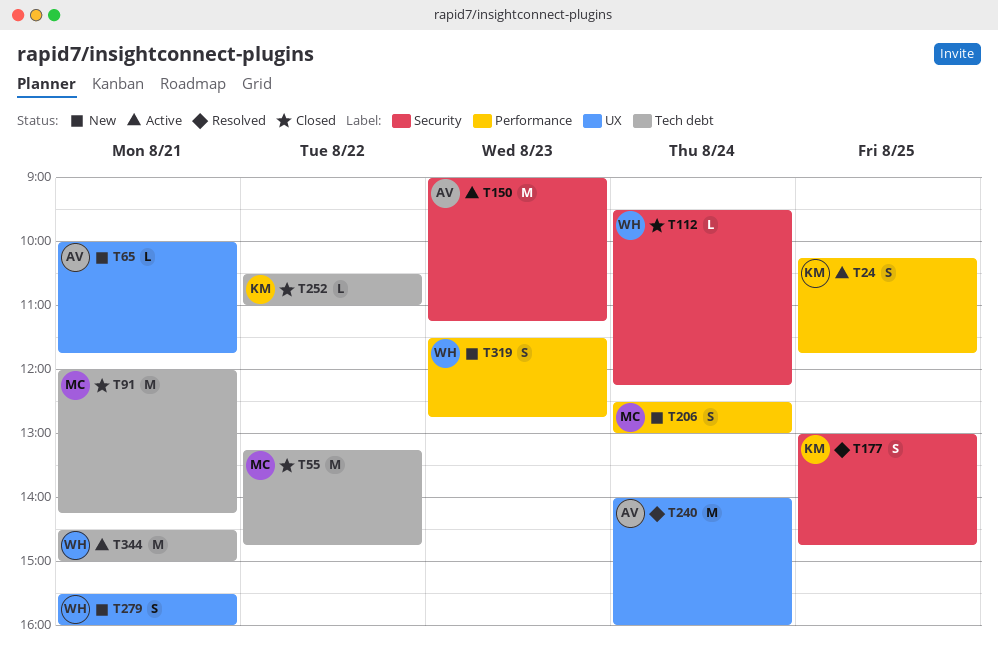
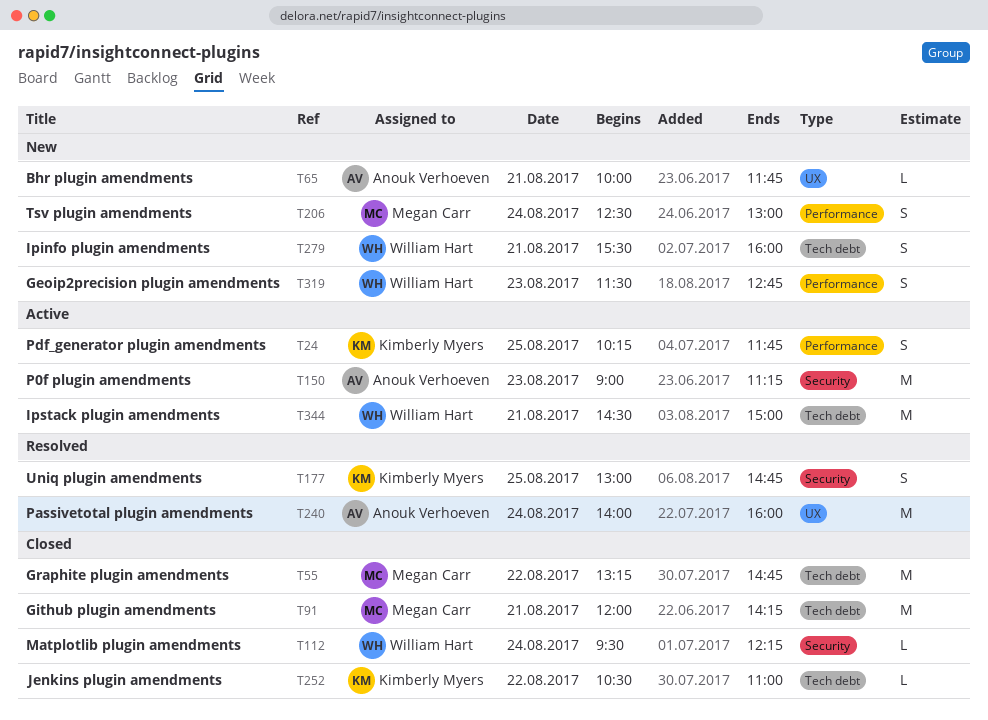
T279, label: UX -> Tech debt

